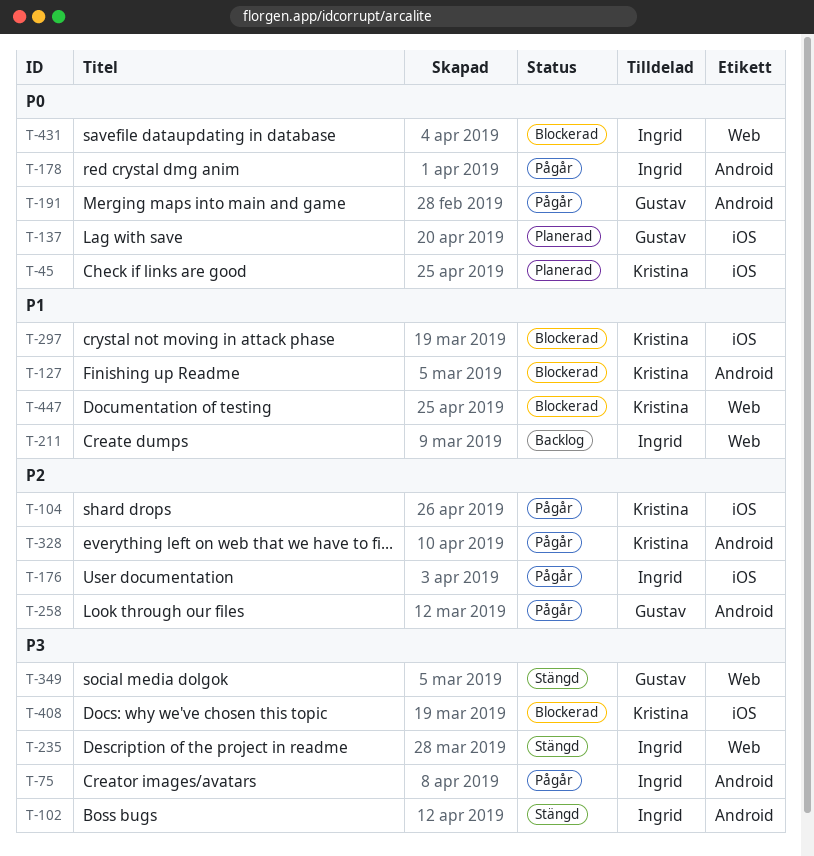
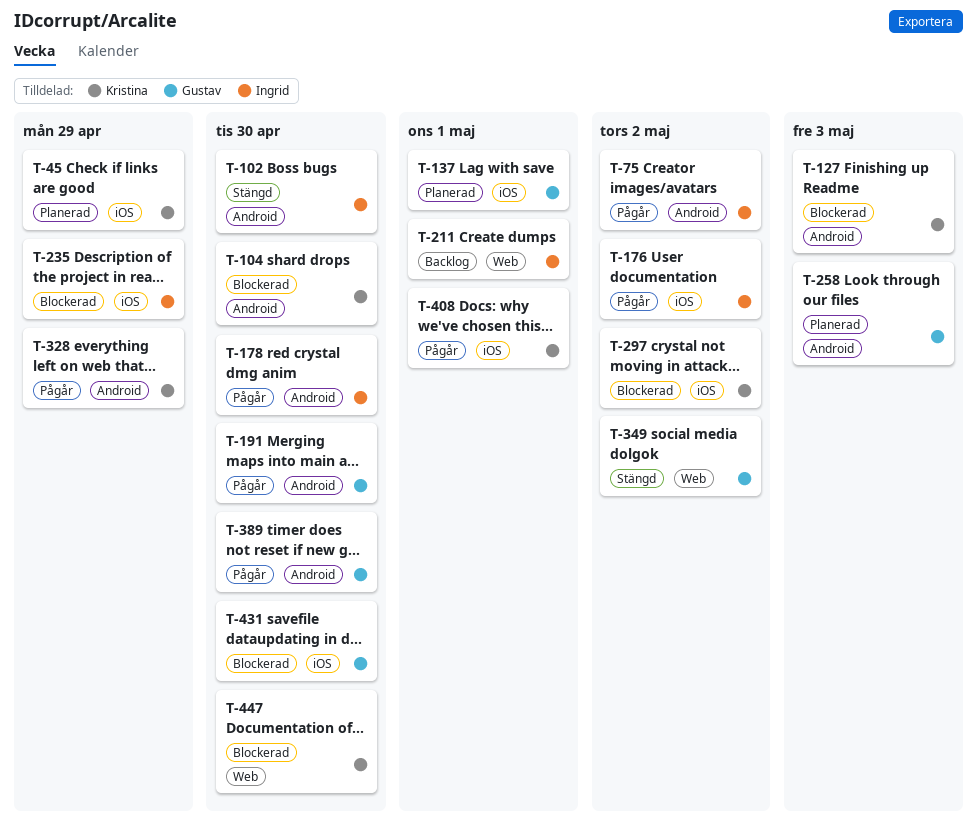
T-104, status: Pågår -> Blockerad
T-104, label: iOS -> Android
T-235, status: Stängd -> Blockerad
T-235, label: Web -> iOS
T-258, status: Pågår -> Planerad
T-389: none -> present
T-408, status: Blockerad -> Pågår
T-431, owner: Ingrid -> Gustav
T-431, label: Web -> iOS

